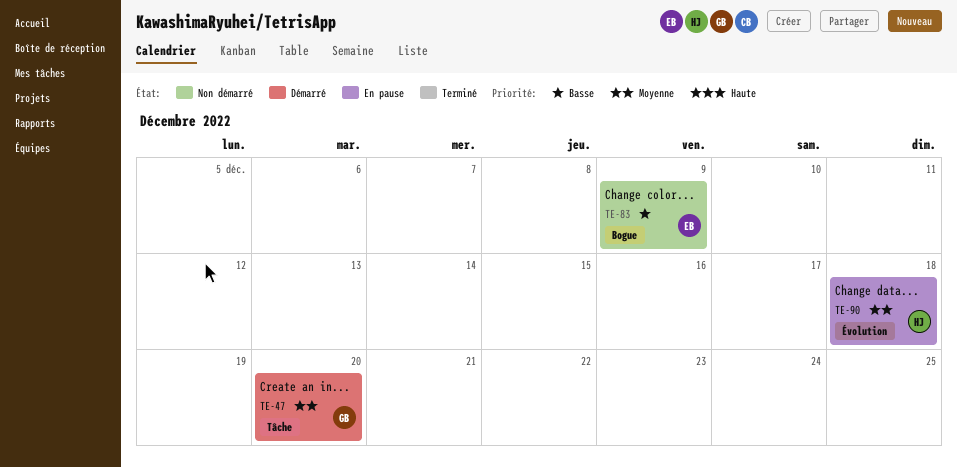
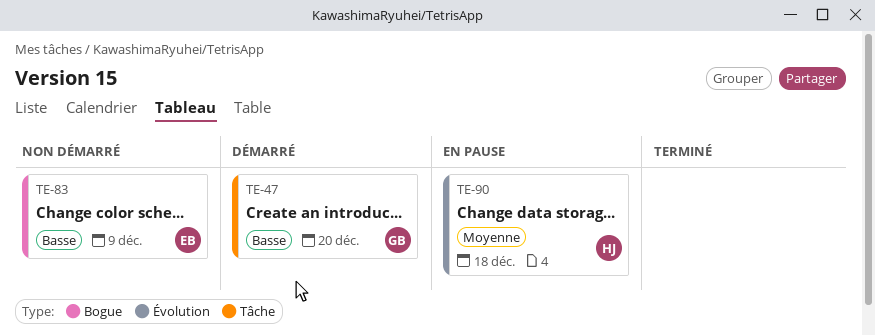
TE-47, priority: Moyenne -> Basse

